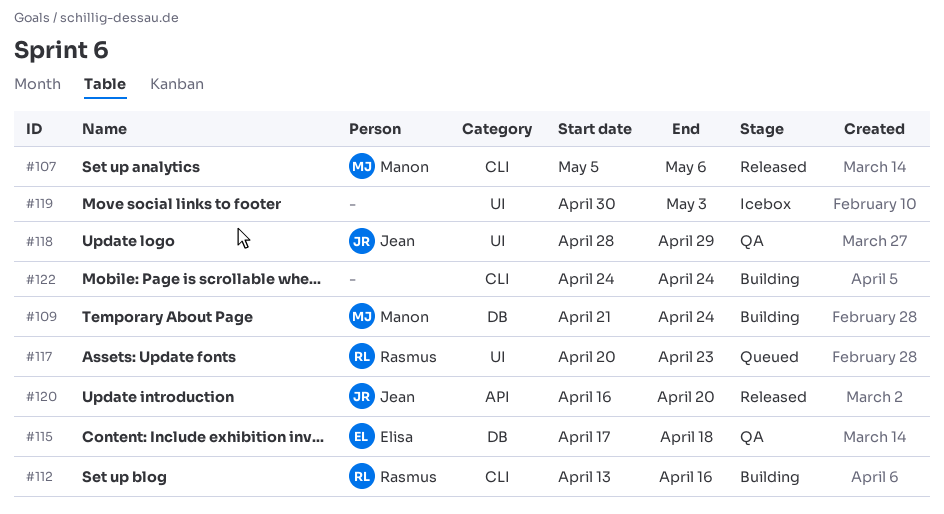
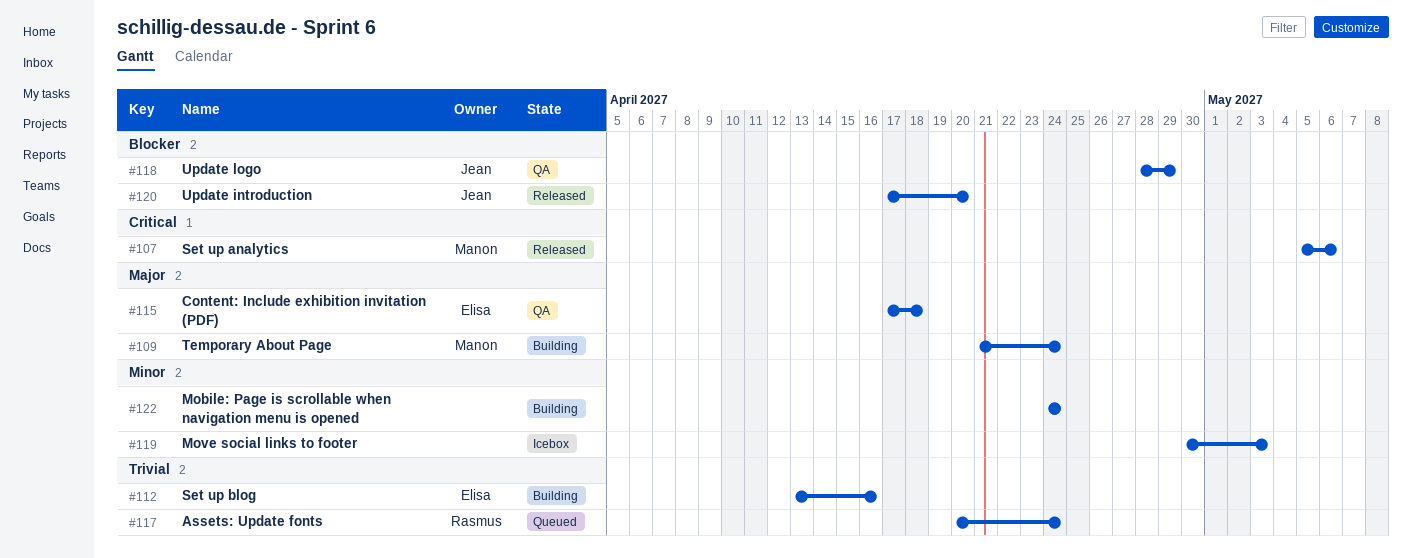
#112, owner: Rasmus -> Elisa
#117, due: Apr 23 -> Apr 24
#120, start: Apr 16 -> Apr 17

